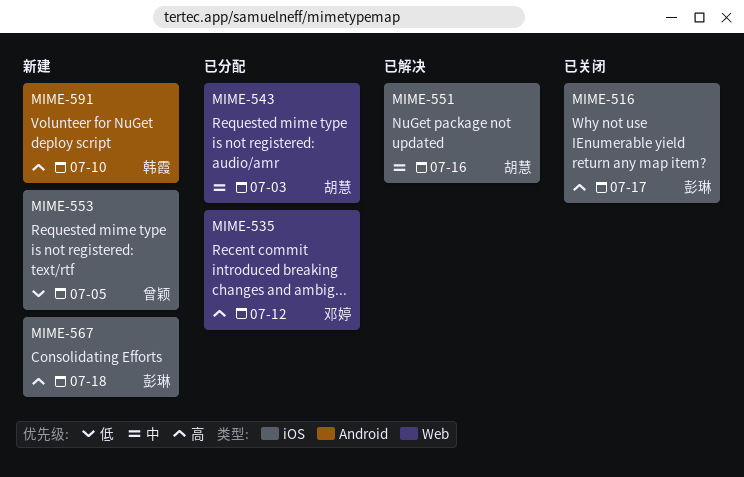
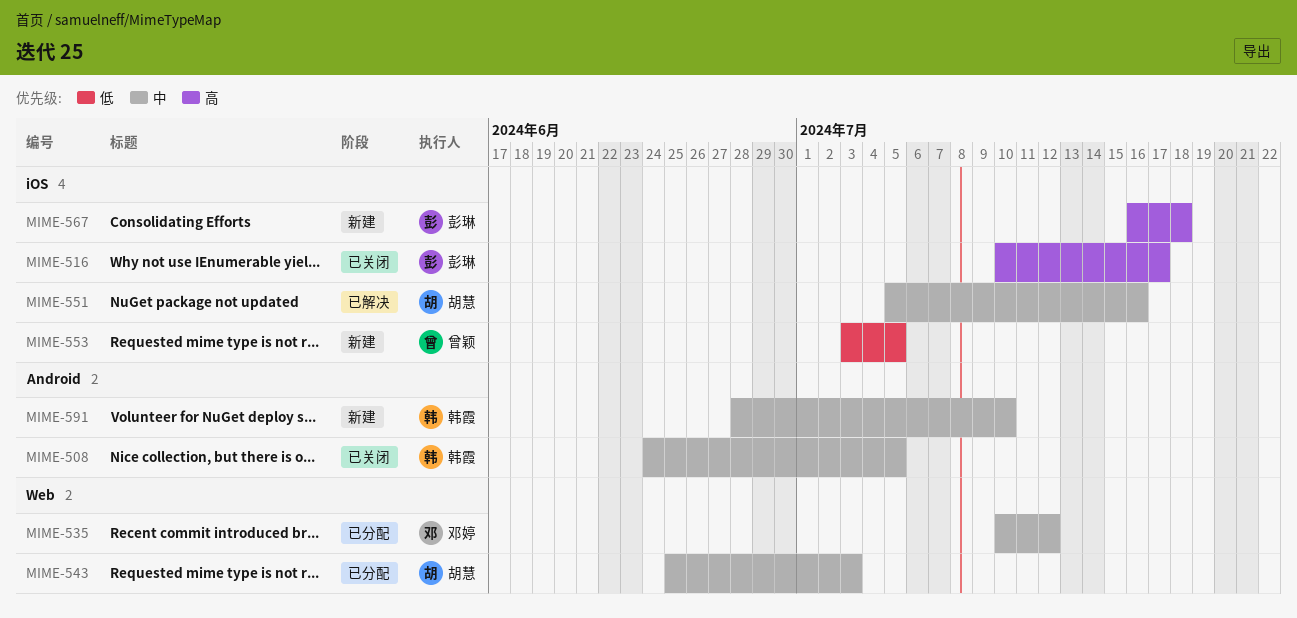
MIME-508: none -> present
MIME-535, priority: 高 -> 中
MIME-591, priority: 高 -> 中

